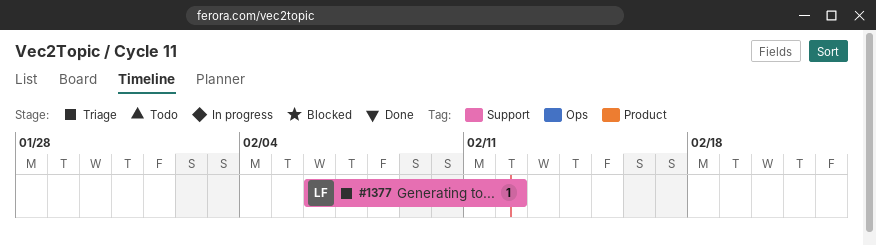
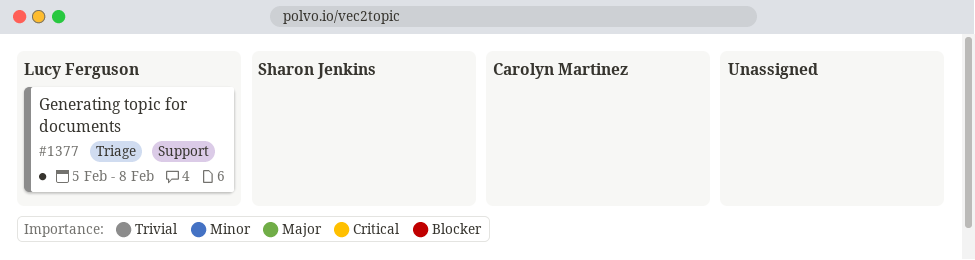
#1377, start: Feb 6 -> Feb 5
#1377, due: Feb 12 -> Feb 8

